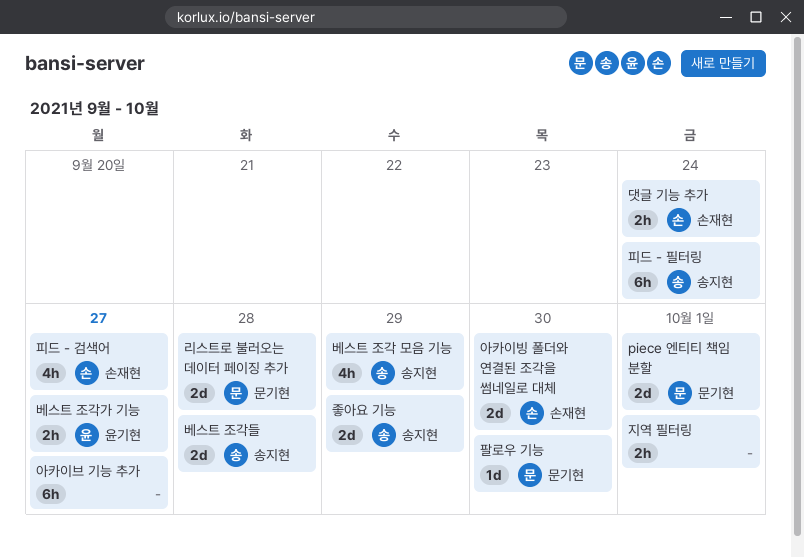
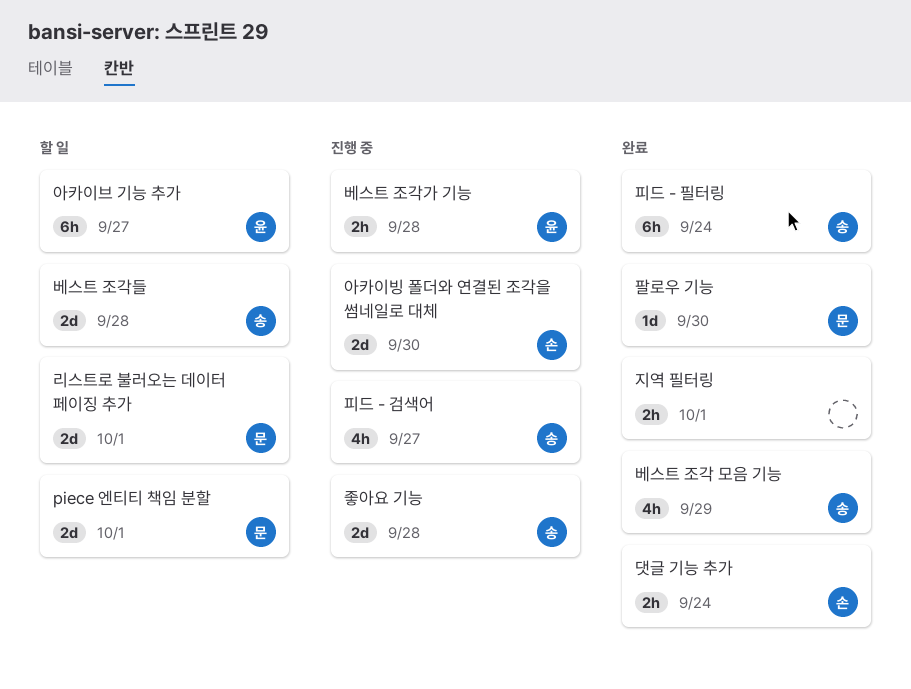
리스트로 불러오는 데이터 페이징 추가, due: Sep 28 -> Oct 1
베스트 조각가 기능, due: Sep 27 -> Sep 28
아카이브 기능 추가, owner: none -> 윤기현
좋아요 기능, due: Sep 29 -> Sep 28
피드 - 검색어, owner: 손재현 -> 송지현

